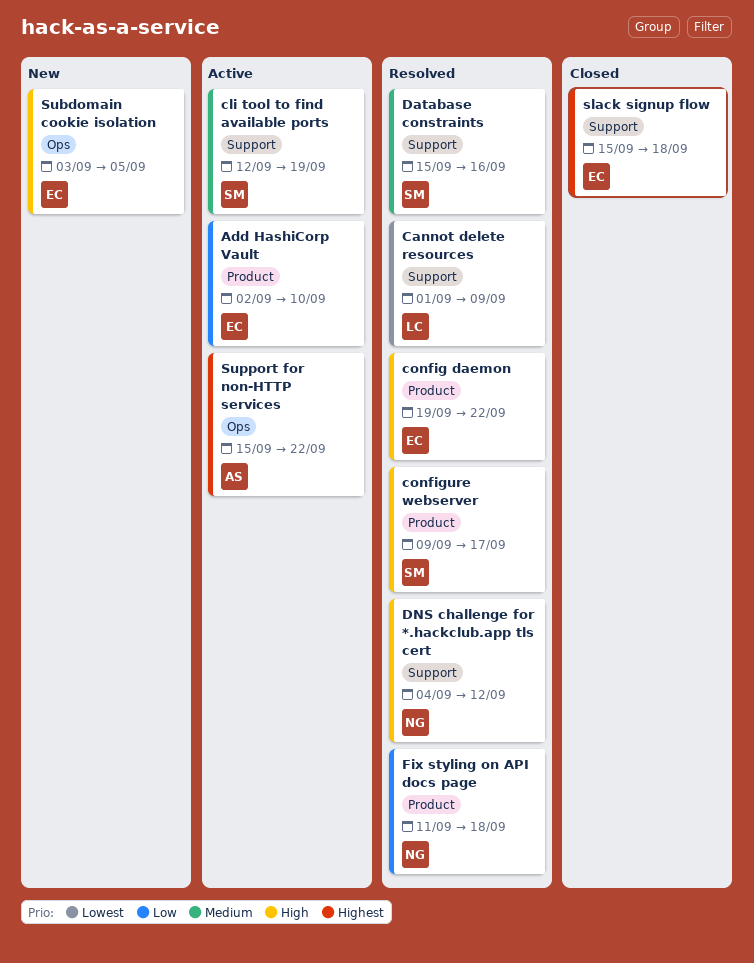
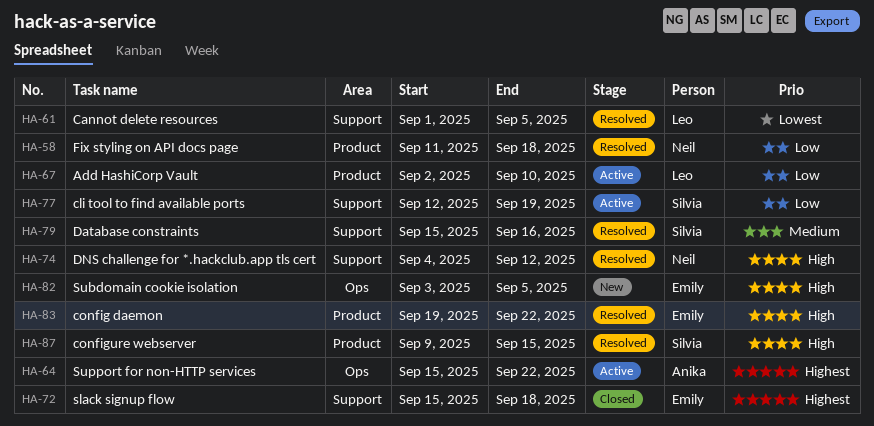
Add HashiCorp Vault, owner: Emily -> Leo
Cannot delete resources, due: Sep 9 -> Sep 5
cli tool to find available ports, priority: Medium -> Low
configure webserver, due: Sep 17 -> Sep 15

